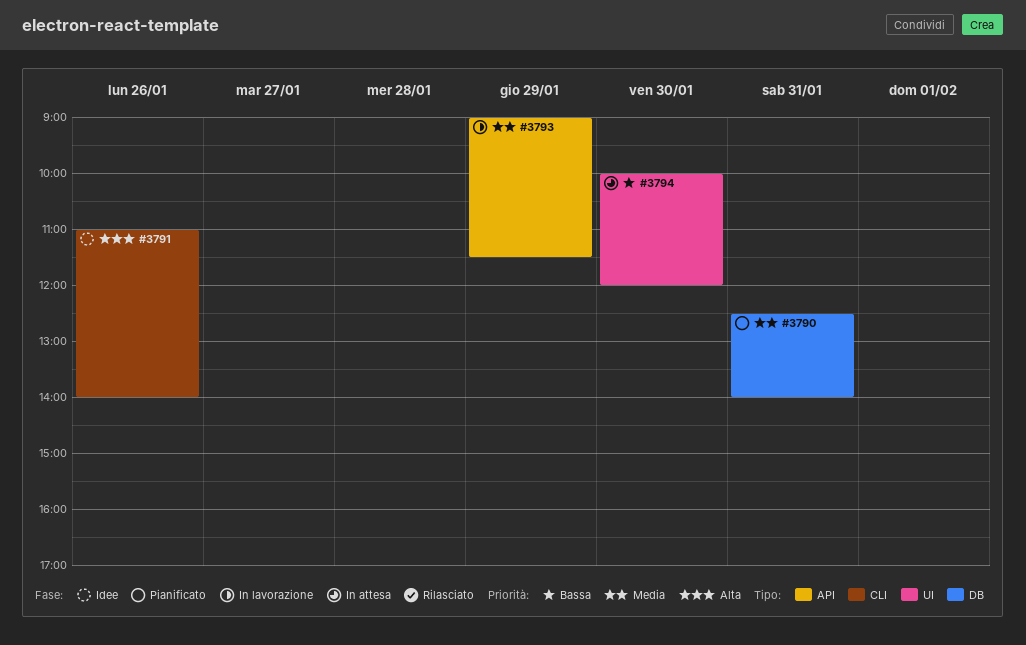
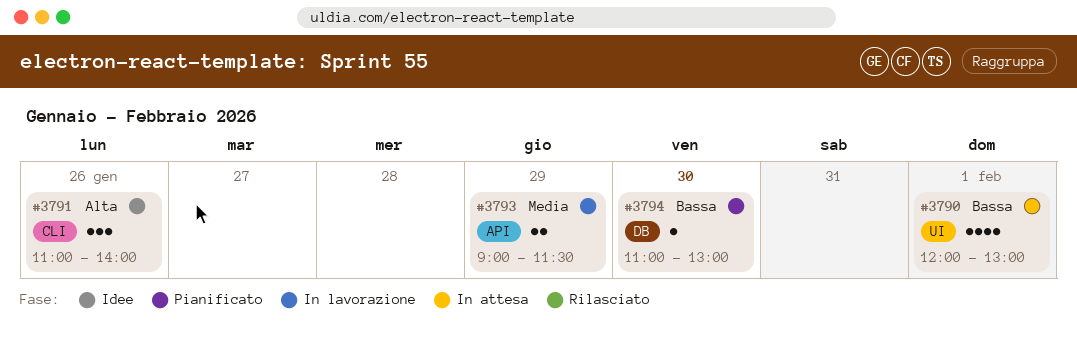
#3790, status: Pianificato -> In attesa
#3790, priority: Media -> Bassa
#3790, label: DB -> UI
#3790, day: Jan 31 -> Feb 1
#3790, begins: 12:30 -> 12:00
#3790, ends: 14:00 -> 13:00
#3794, status: In attesa -> Pianificato
#3794, label: UI -> DB
#3794, begins: 10:00 -> 11:00
#3794, ends: 12:00 -> 13:00

